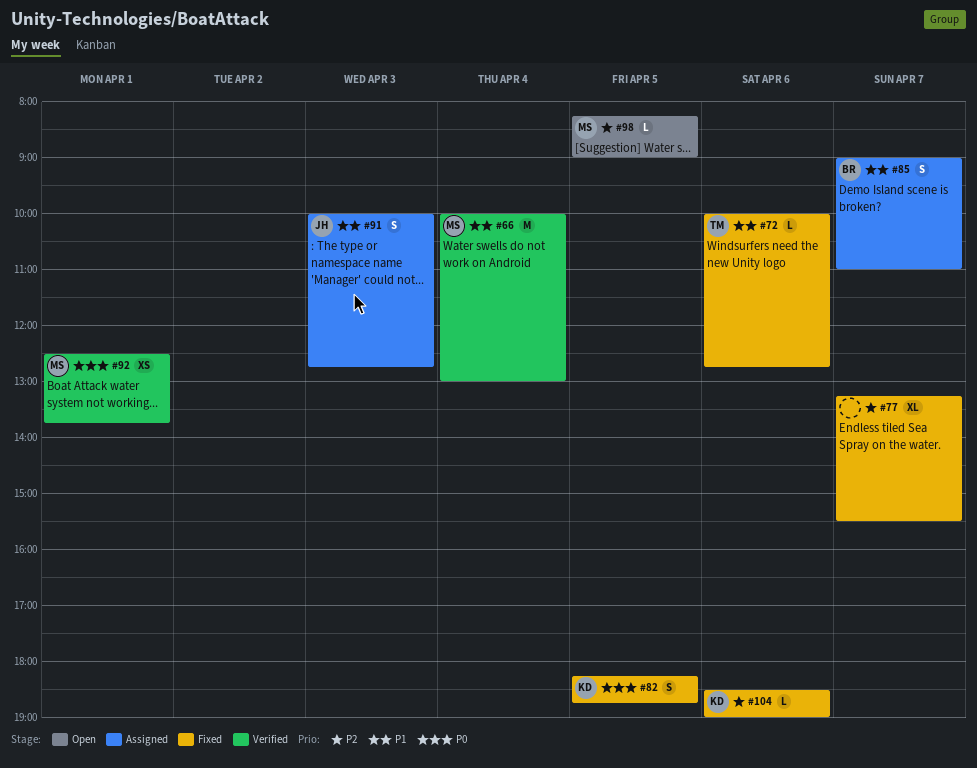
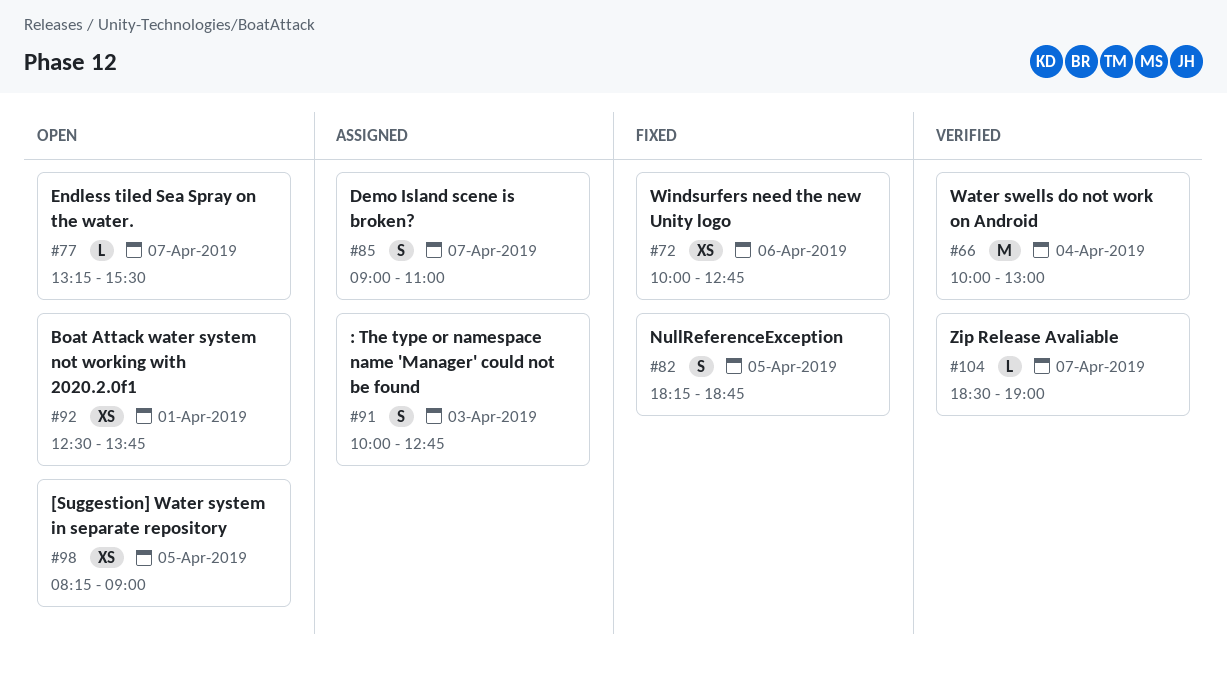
#72, estimate: L -> XS
#77, status: Fixed -> Open
#77, estimate: XL -> L
#92, status: Verified -> Open
#98, estimate: L -> XS
#104, status: Fixed -> Verified
#104, day: Apr 6 -> Apr 7

